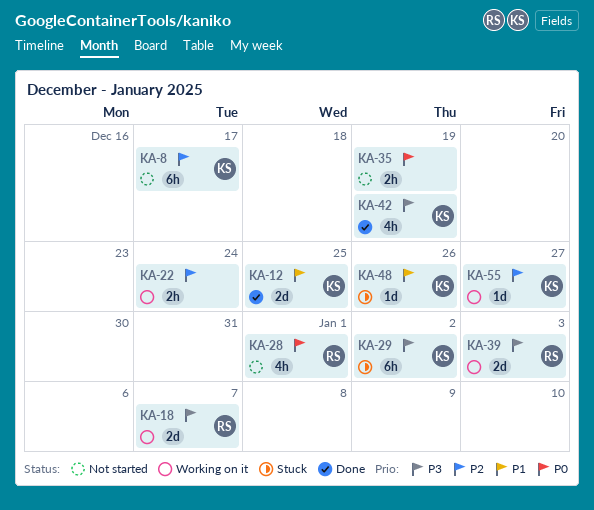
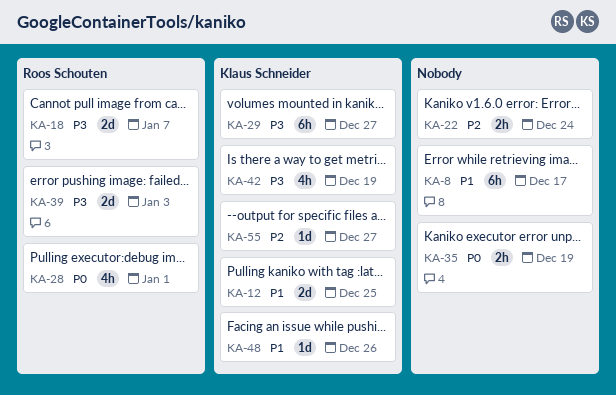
KA-8, owner: Klaus Schneider -> none
KA-8, priority: P2 -> P1
KA-29, due: Jan 2 -> Dec 27

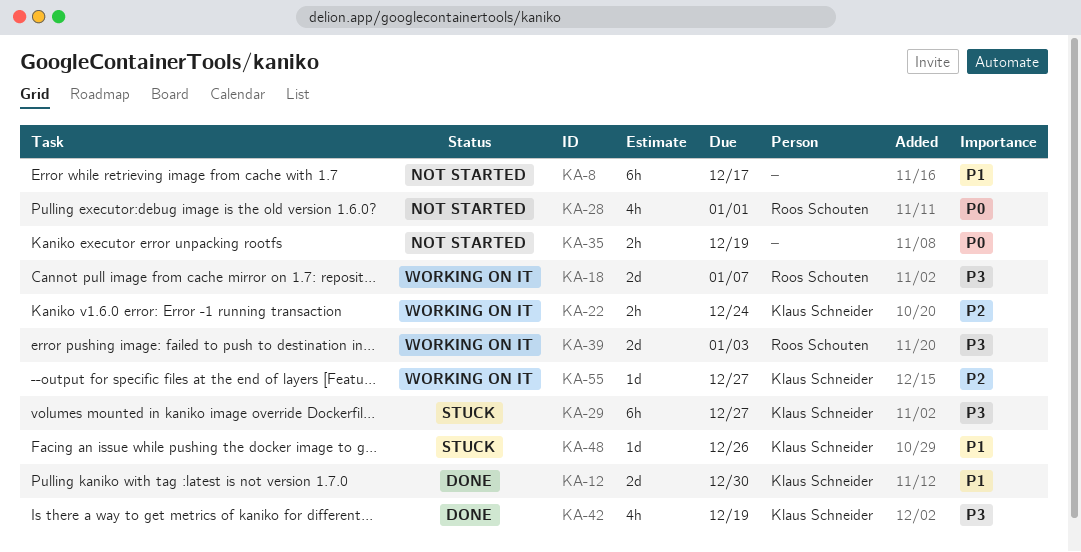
KA-12, due: Dec 25 -> Dec 30
KA-22, owner: none -> Klaus Schneider

